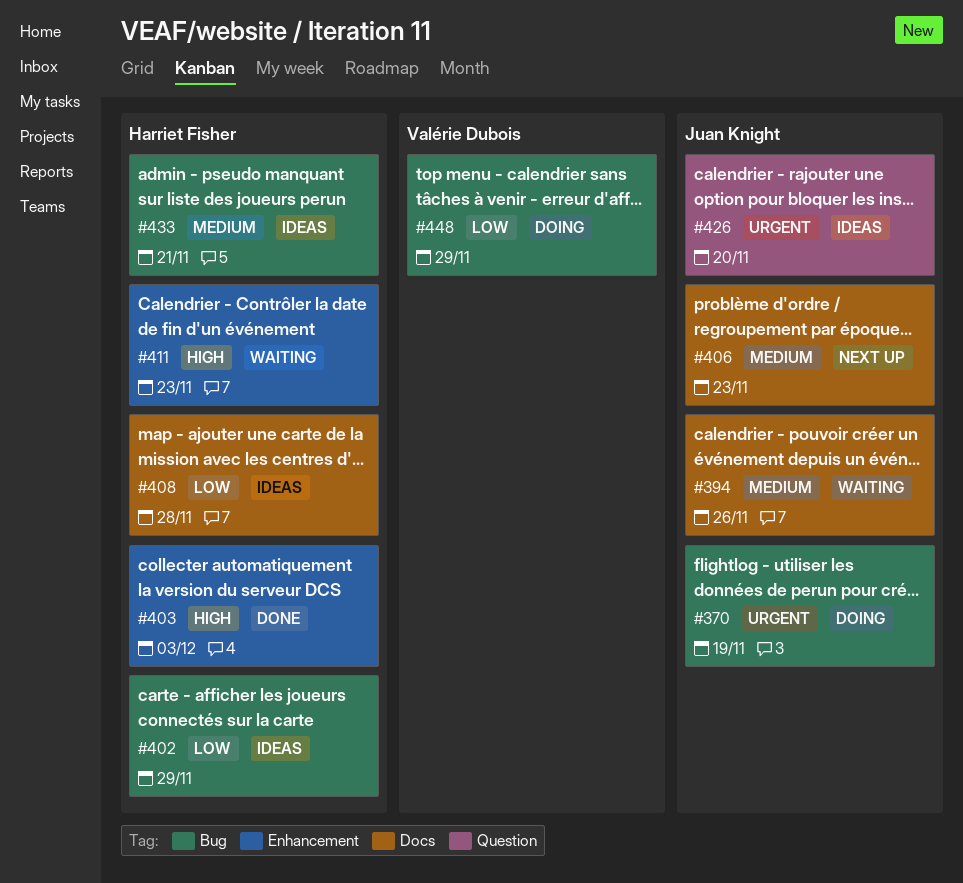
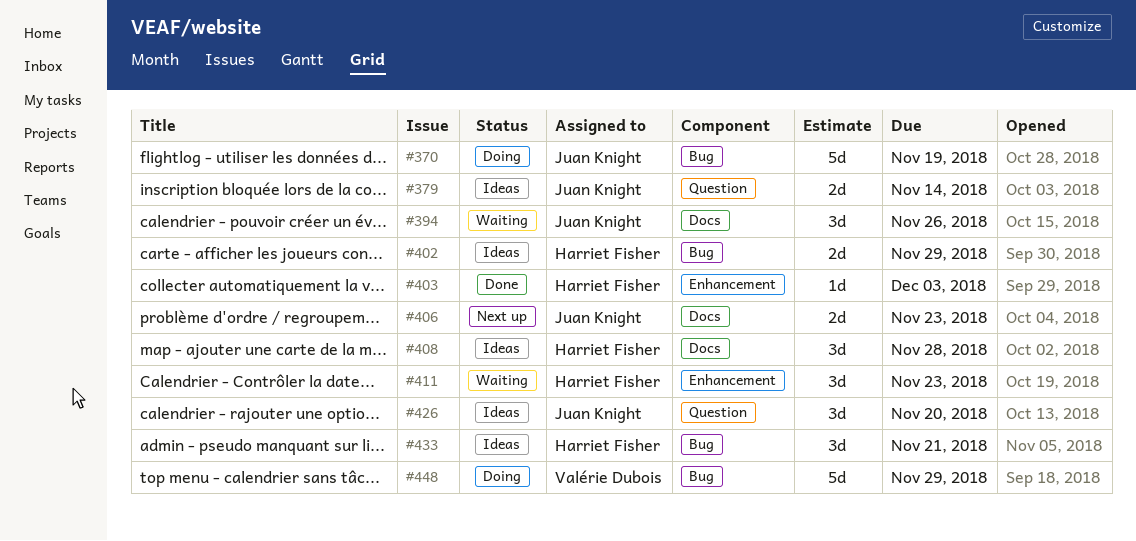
#379: none -> present

